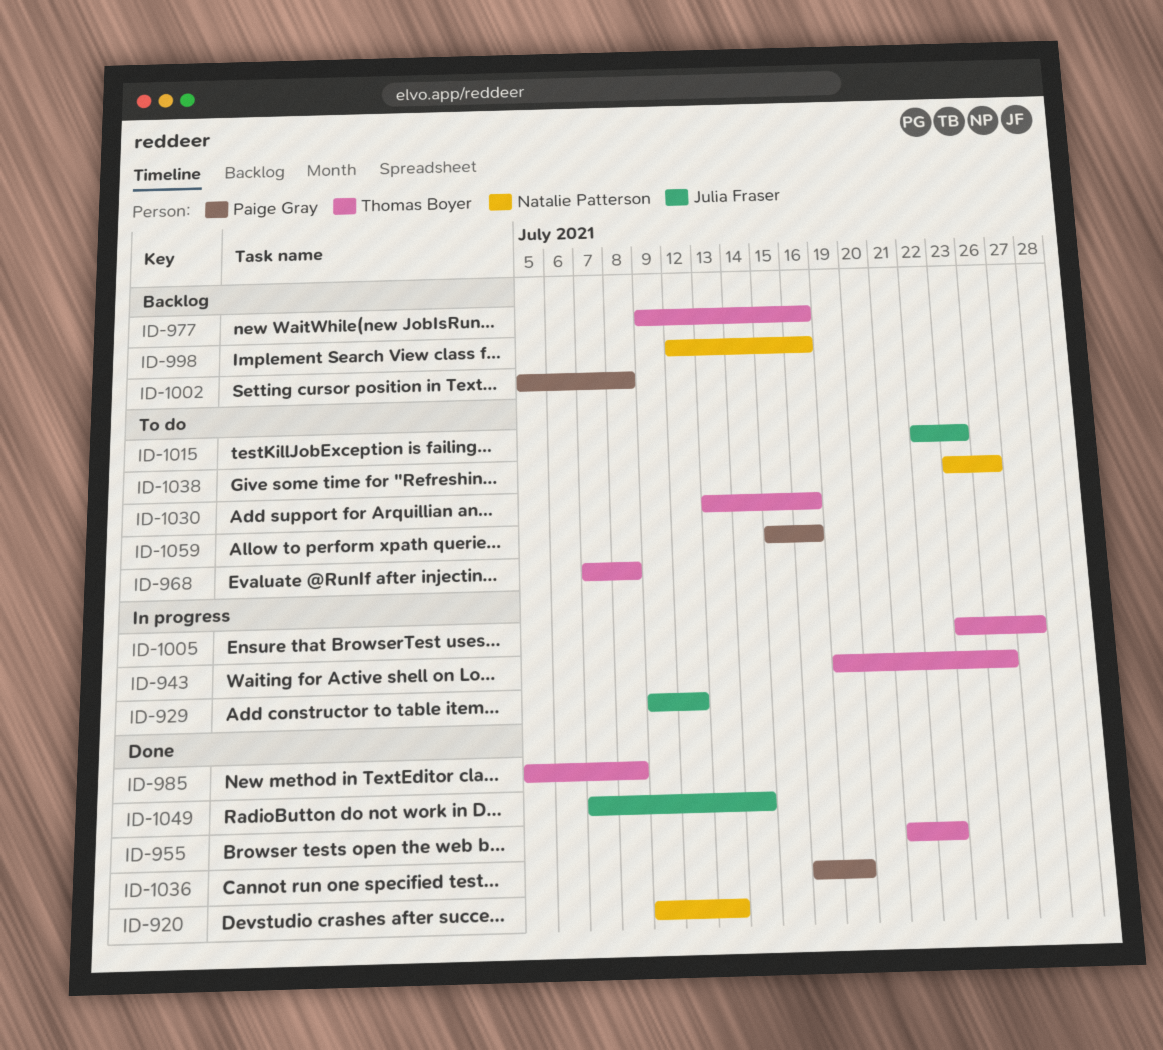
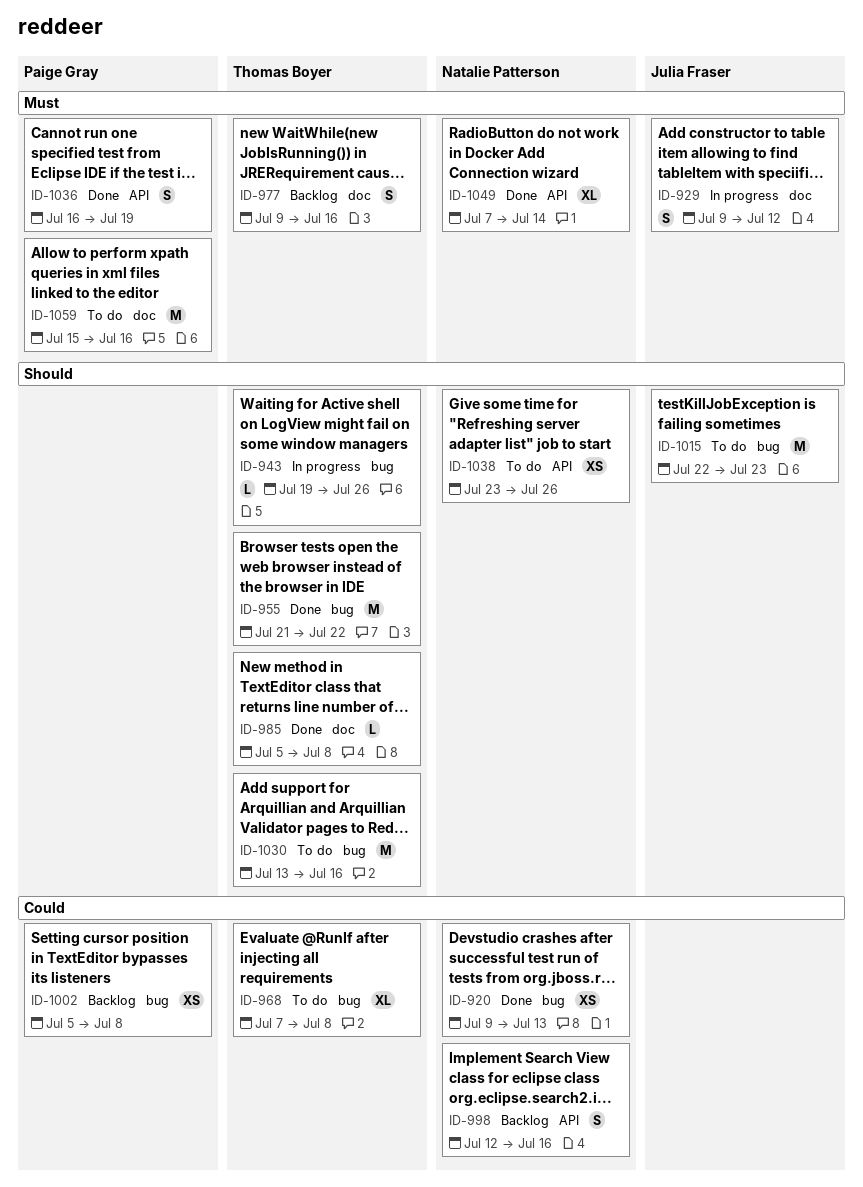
ID-1005: present -> none
ID-1049, owner: Julia Fraser -> Natalie Patterson

